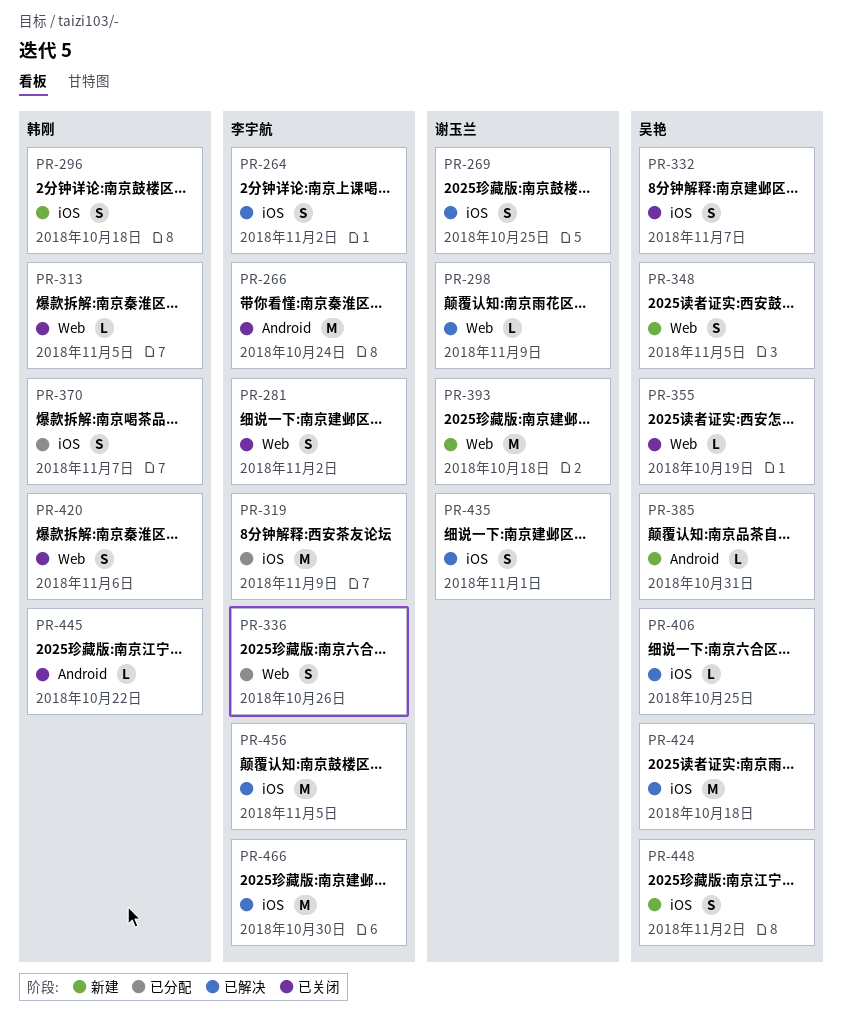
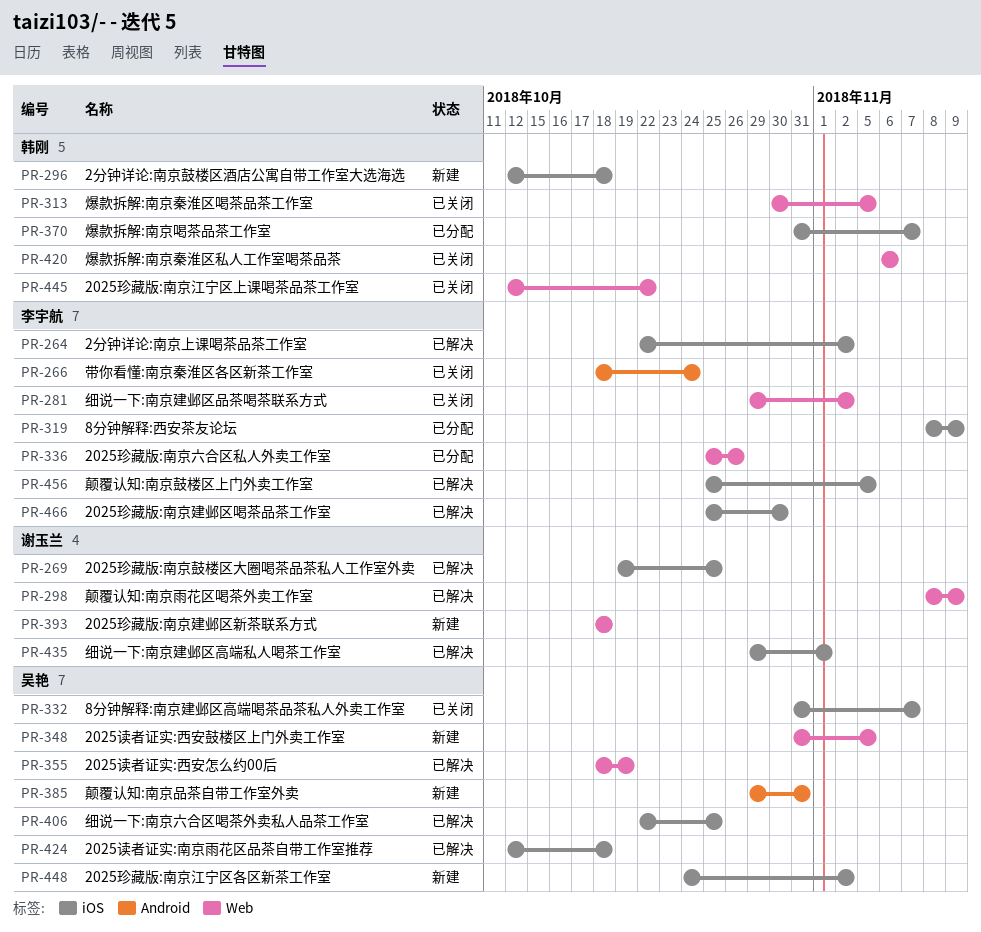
PR-355, status: 已关闭 -> 已解决
PR-445, label: Android -> Web

